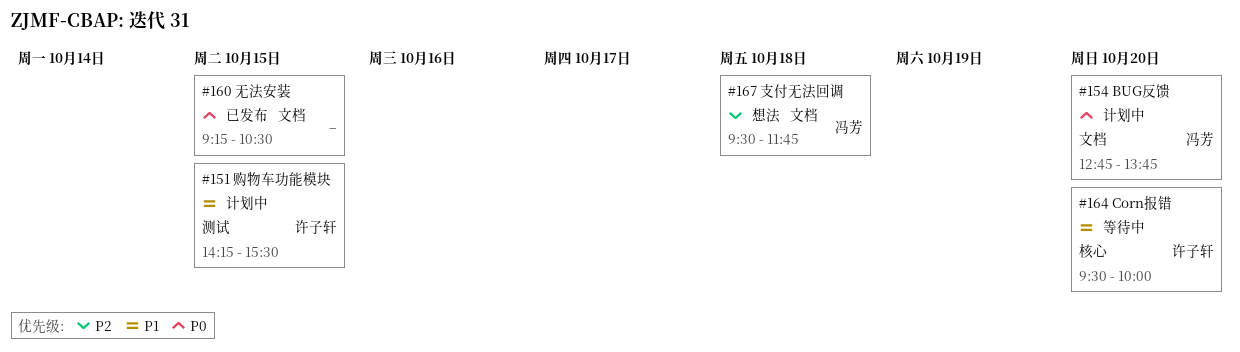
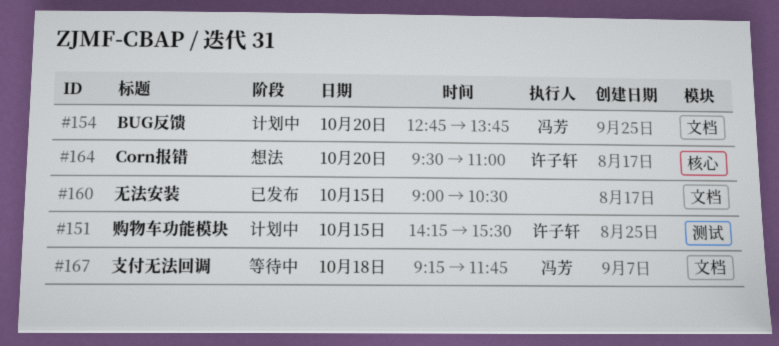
#160, begins: 09:15 -> 09:00
#164, status: 等待中 -> 想法
#164, ends: 10:00 -> 11:00
#167, status: 想法 -> 等待中
#167, begins: 09:30 -> 09:15

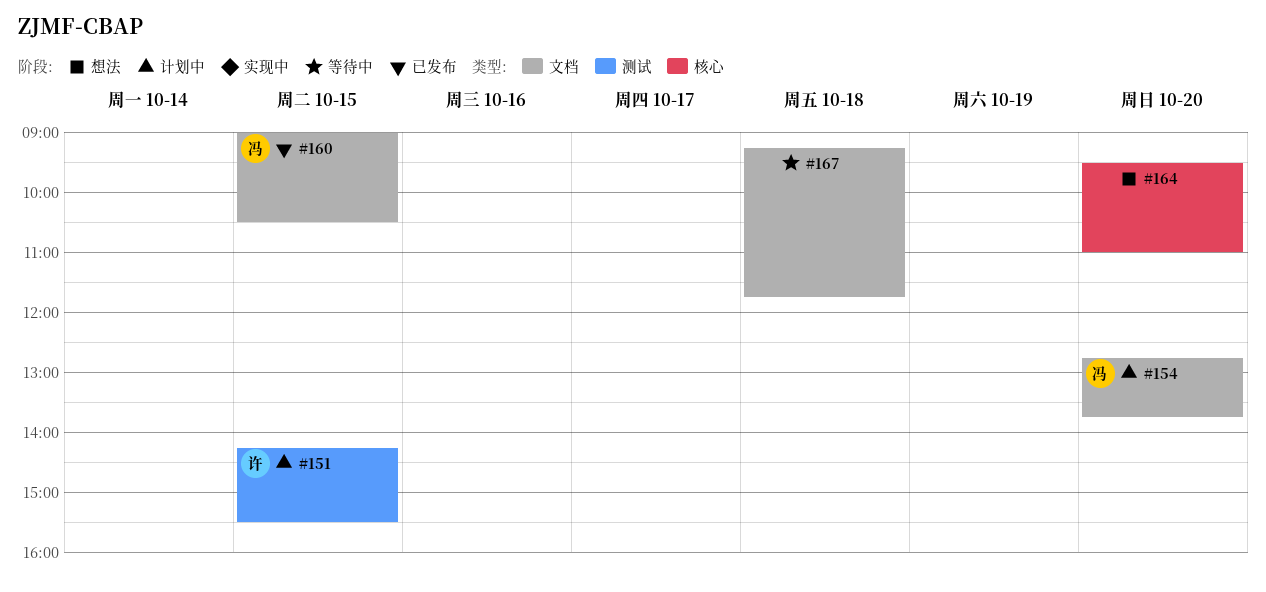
#160, owner: none -> 冯芳
#164, owner: 许子轩 -> none
#167, owner: 冯芳 -> none

